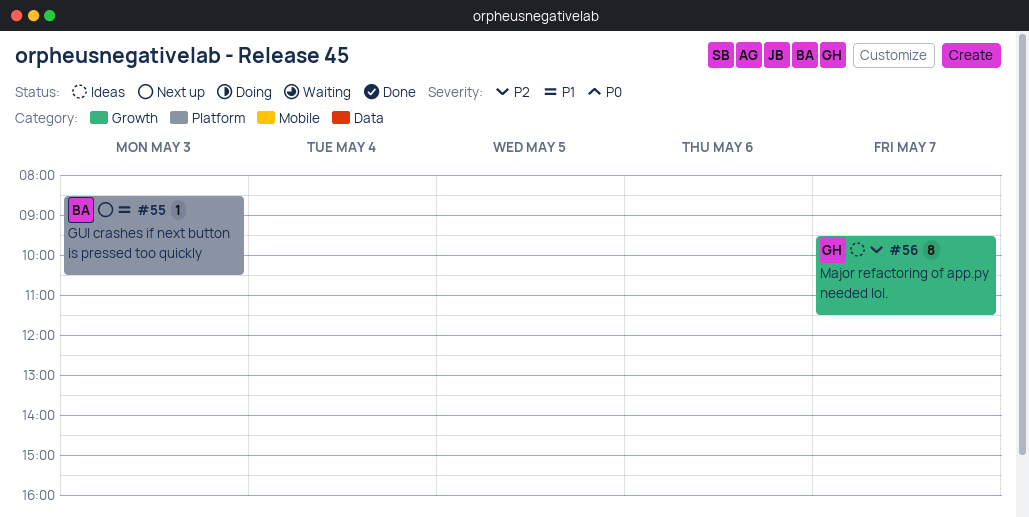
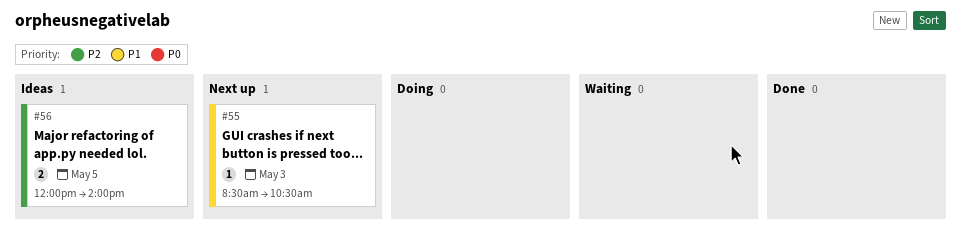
#56, estimate: 8 -> 2
#56, day: May 7 -> May 5
#56, begins: 09:30 -> 12:00
#56, ends: 11:30 -> 14:00

